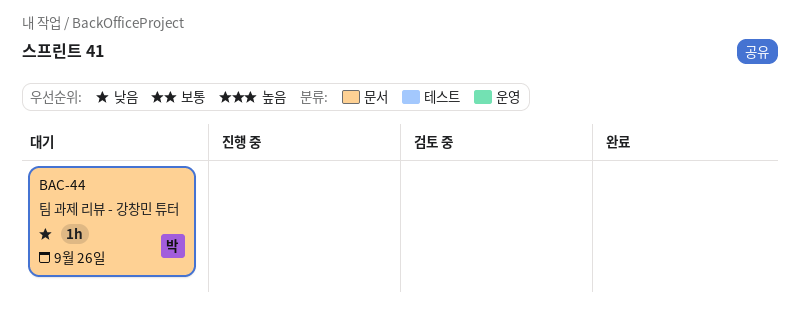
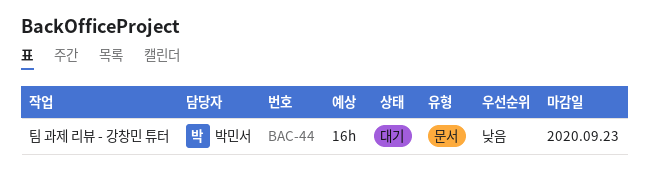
BAC-44, estimate: 1h -> 16h
BAC-44, due: Sep 26 -> Sep 23

